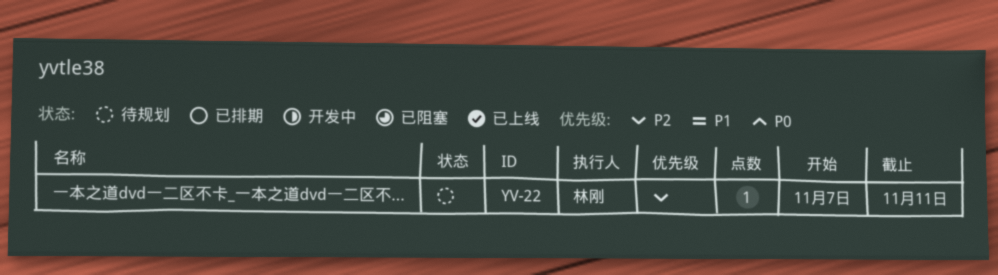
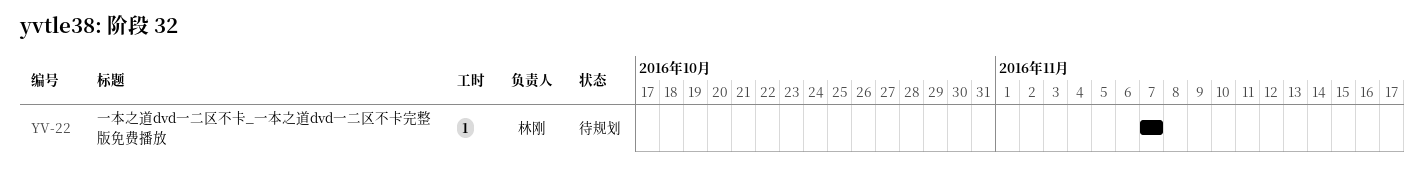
YV-22, due: Nov 11 -> Nov 7

